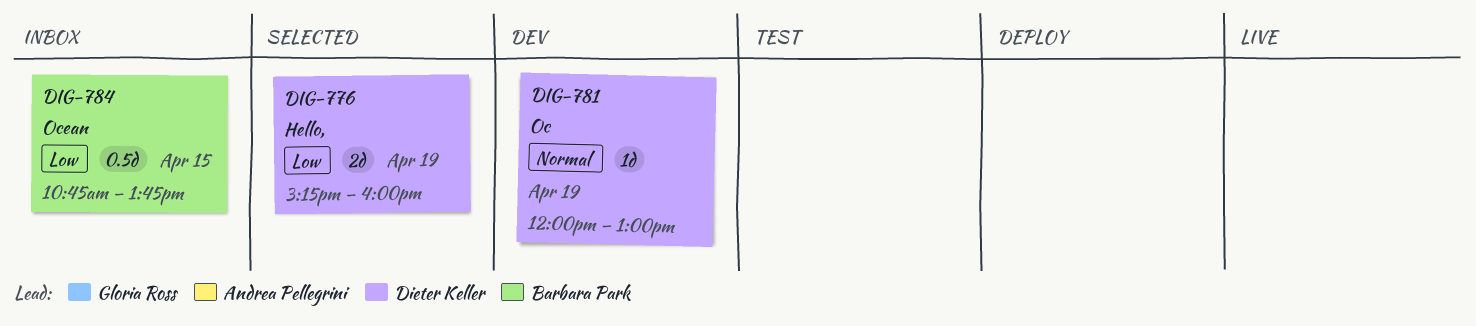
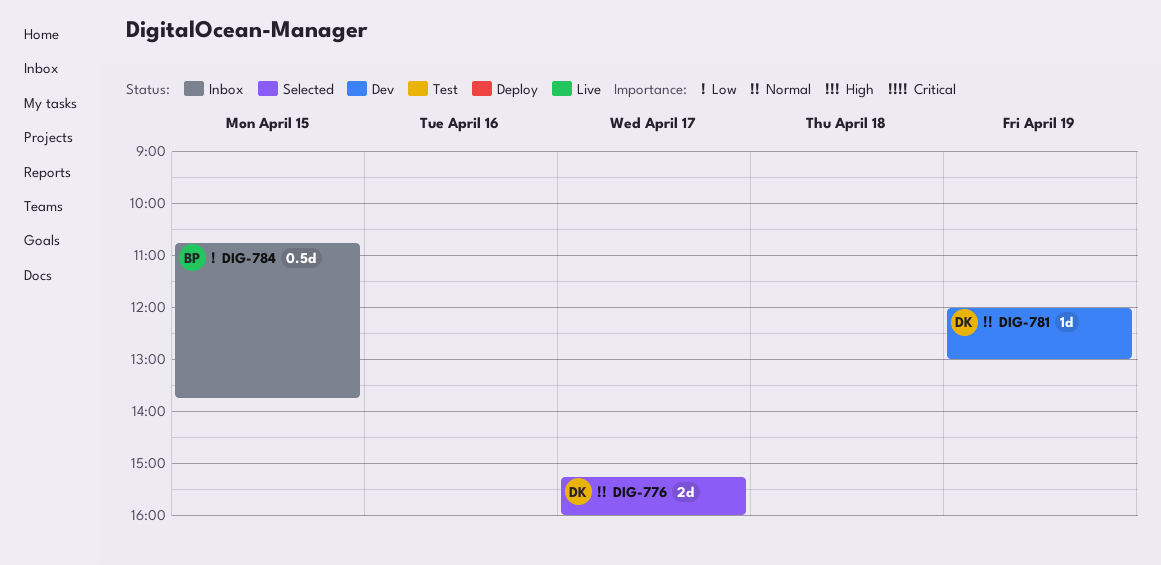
DIG-776, priority: Low -> Normal
DIG-776, day: Apr 19 -> Apr 17

